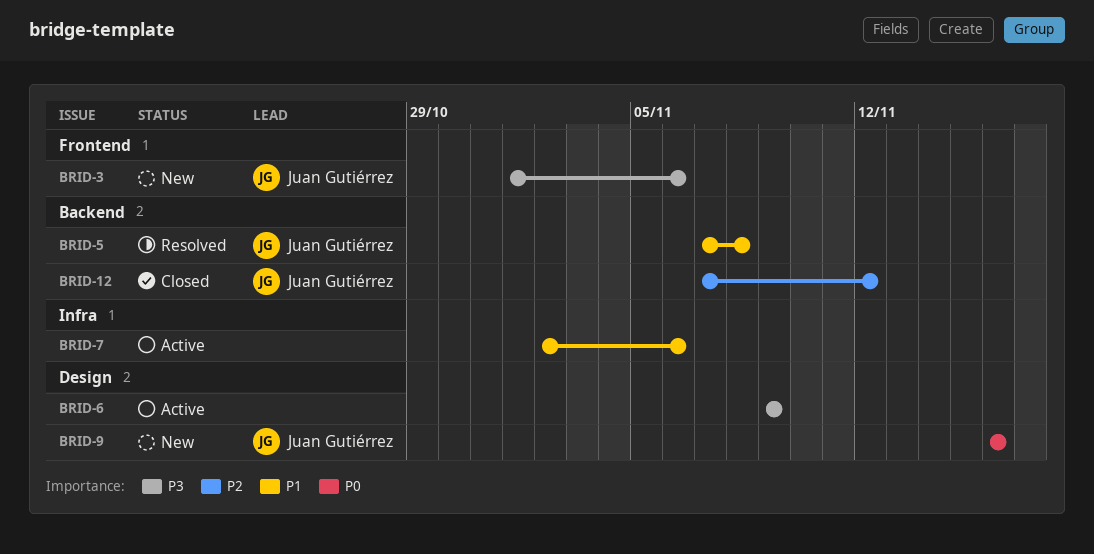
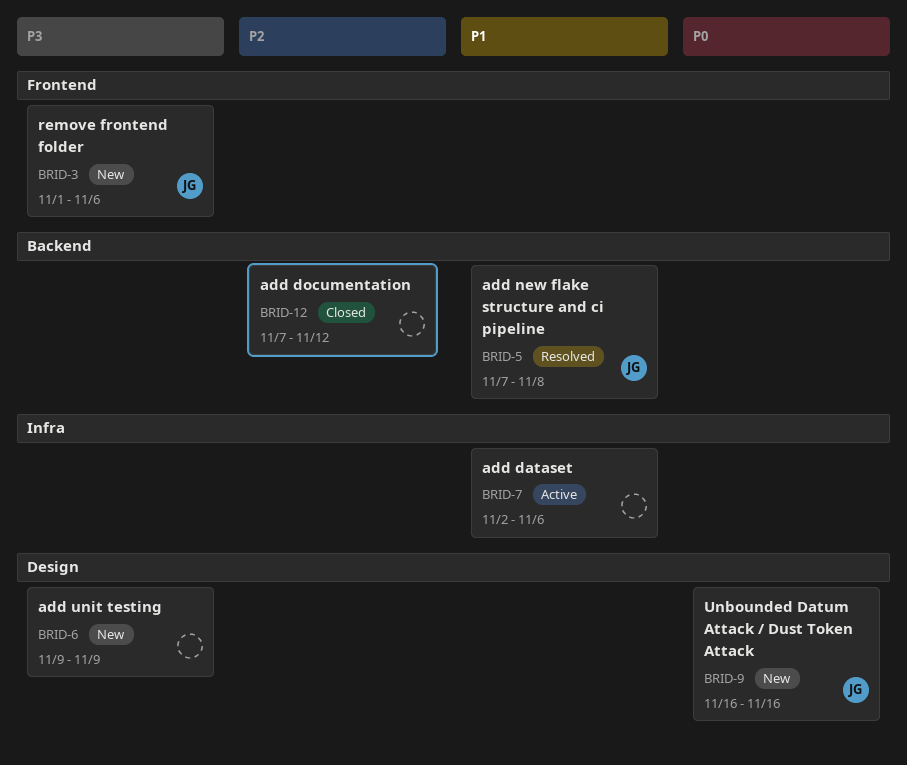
BRID-6, status: Active -> New
BRID-12, owner: Juan Gutiérrez -> none

